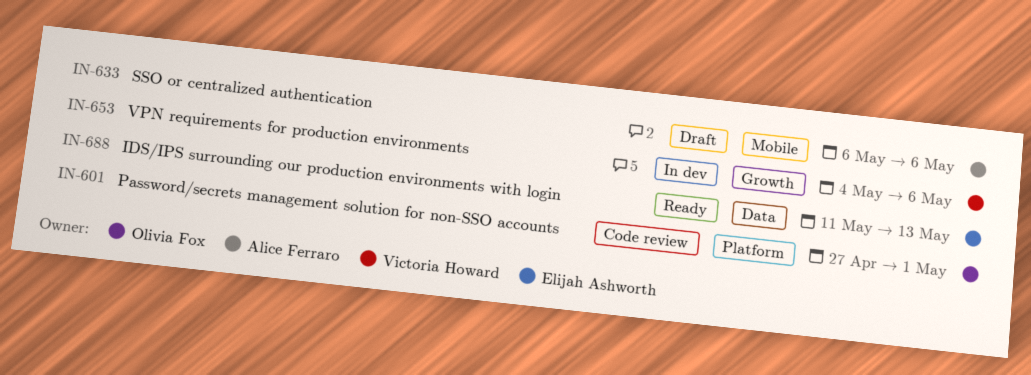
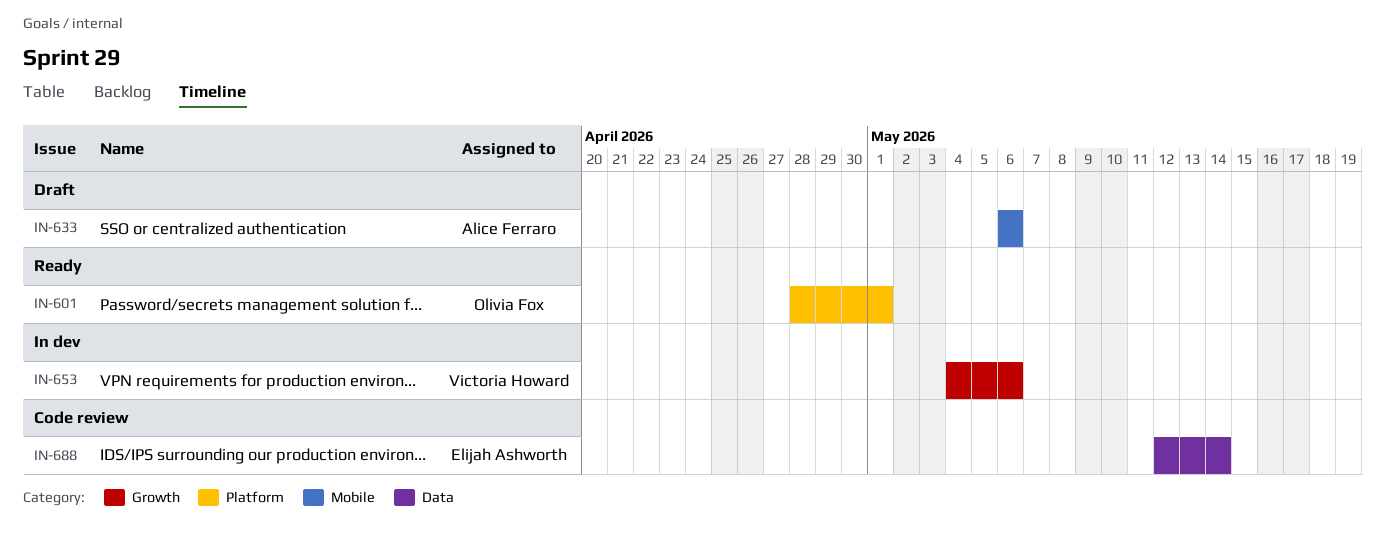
IN-601, status: Code review -> Ready
IN-601, start: Apr 27 -> Apr 28
IN-688, status: Ready -> Code review
IN-688, start: May 11 -> May 12
IN-688, due: May 13 -> May 14

